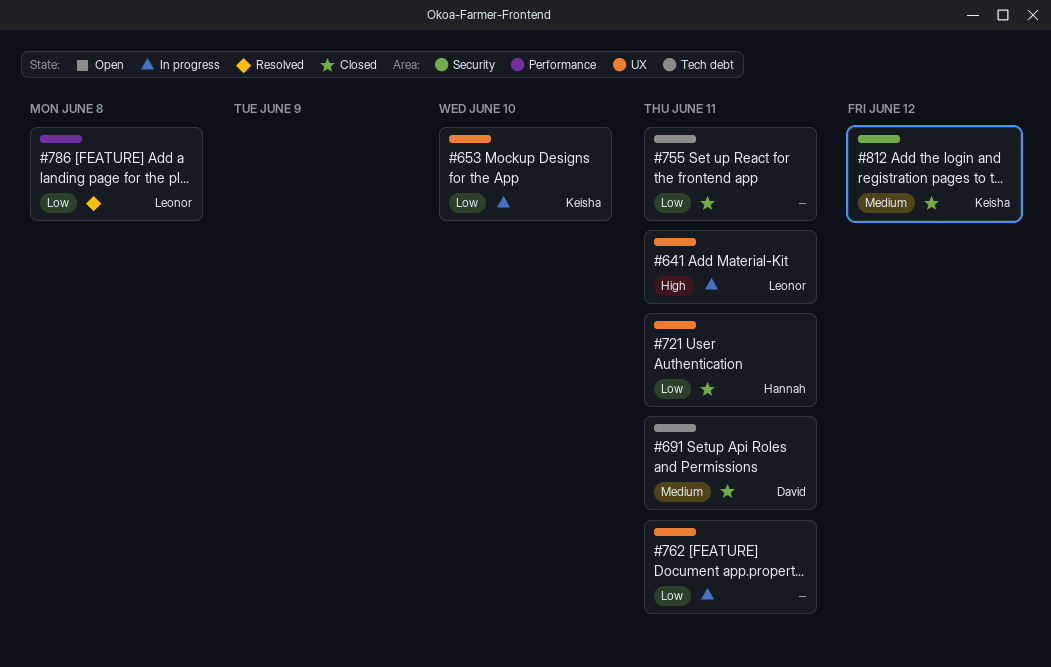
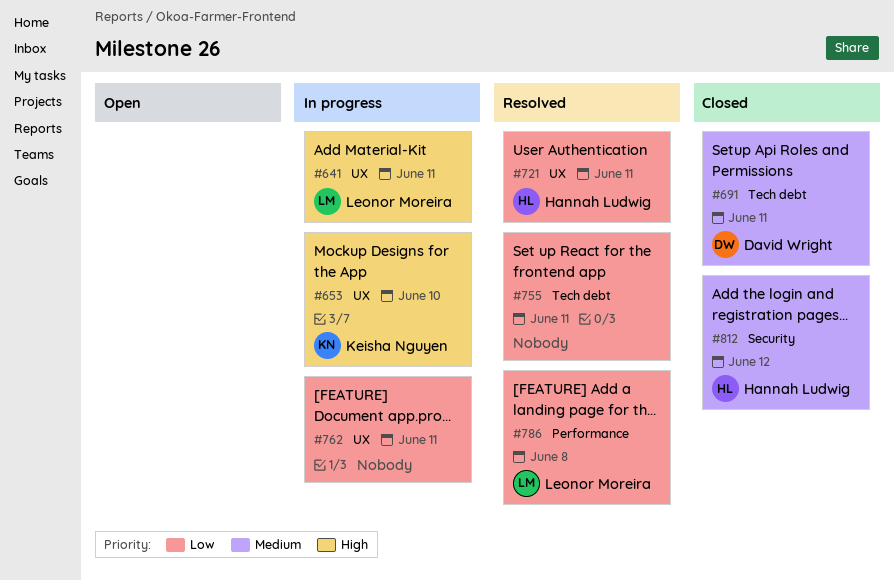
#653, priority: Low -> High
#721, status: Closed -> Resolved
#755, status: Closed -> Resolved
#812, owner: Keisha Nguyen -> Hannah Ludwig

